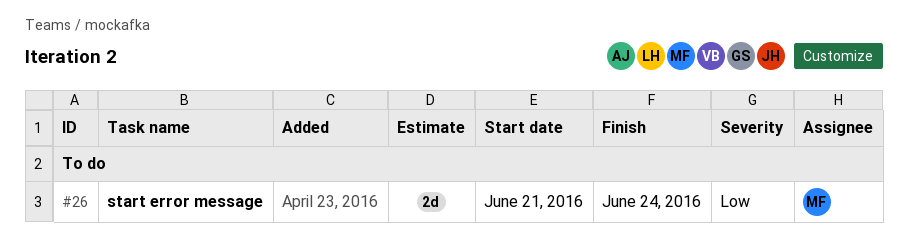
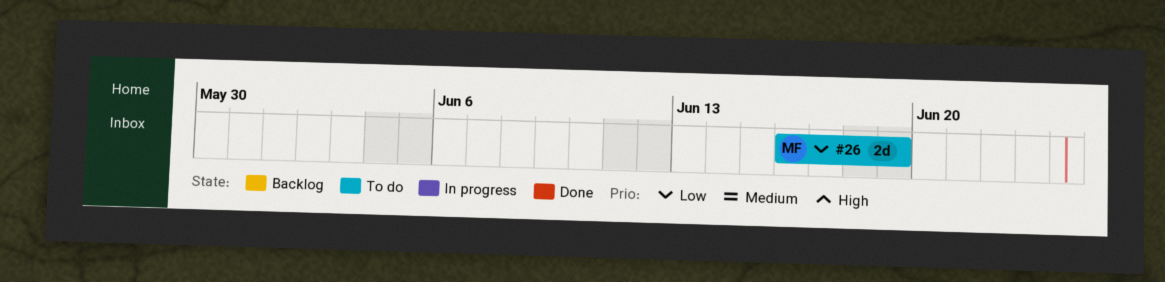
#26, start: Jun 21 -> Jun 16
#26, due: Jun 24 -> Jun 19

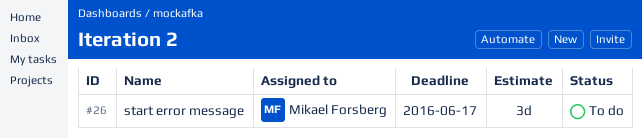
#26, estimate: 2d -> 3d
#26, due: Jun 19 -> Jun 17

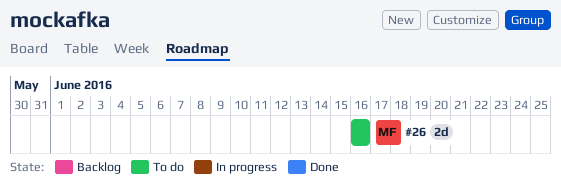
#26, estimate: 3d -> 2d
#26, due: Jun 17 -> Jun 16

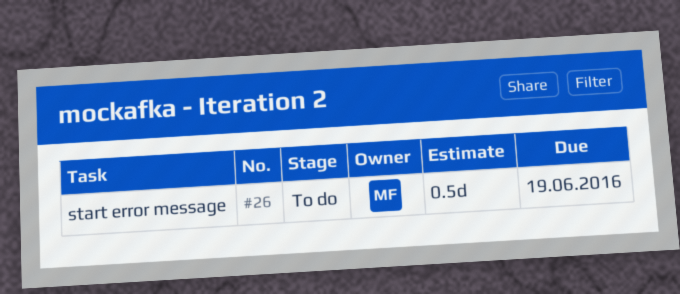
#26, estimate: 2d -> 0.5d
#26, due: Jun 16 -> Jun 19

